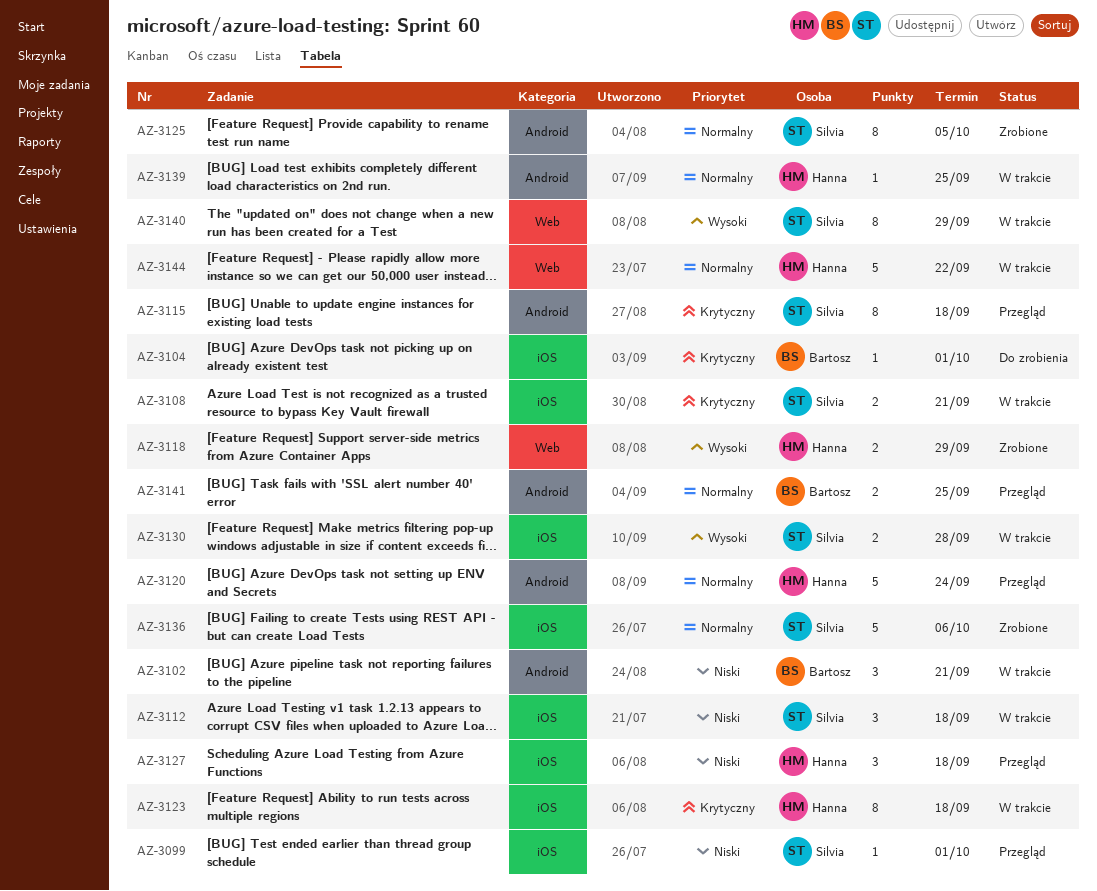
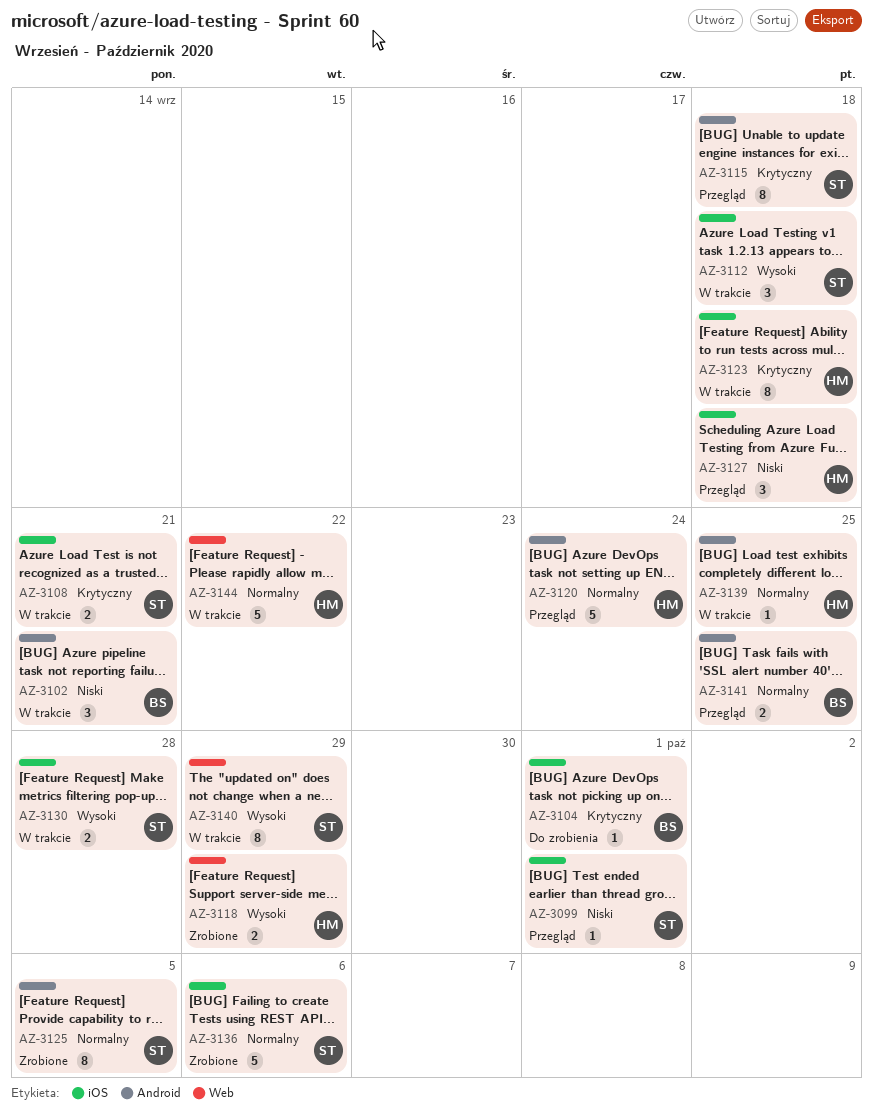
AZ-3112, priority: Niski -> Wysoki

